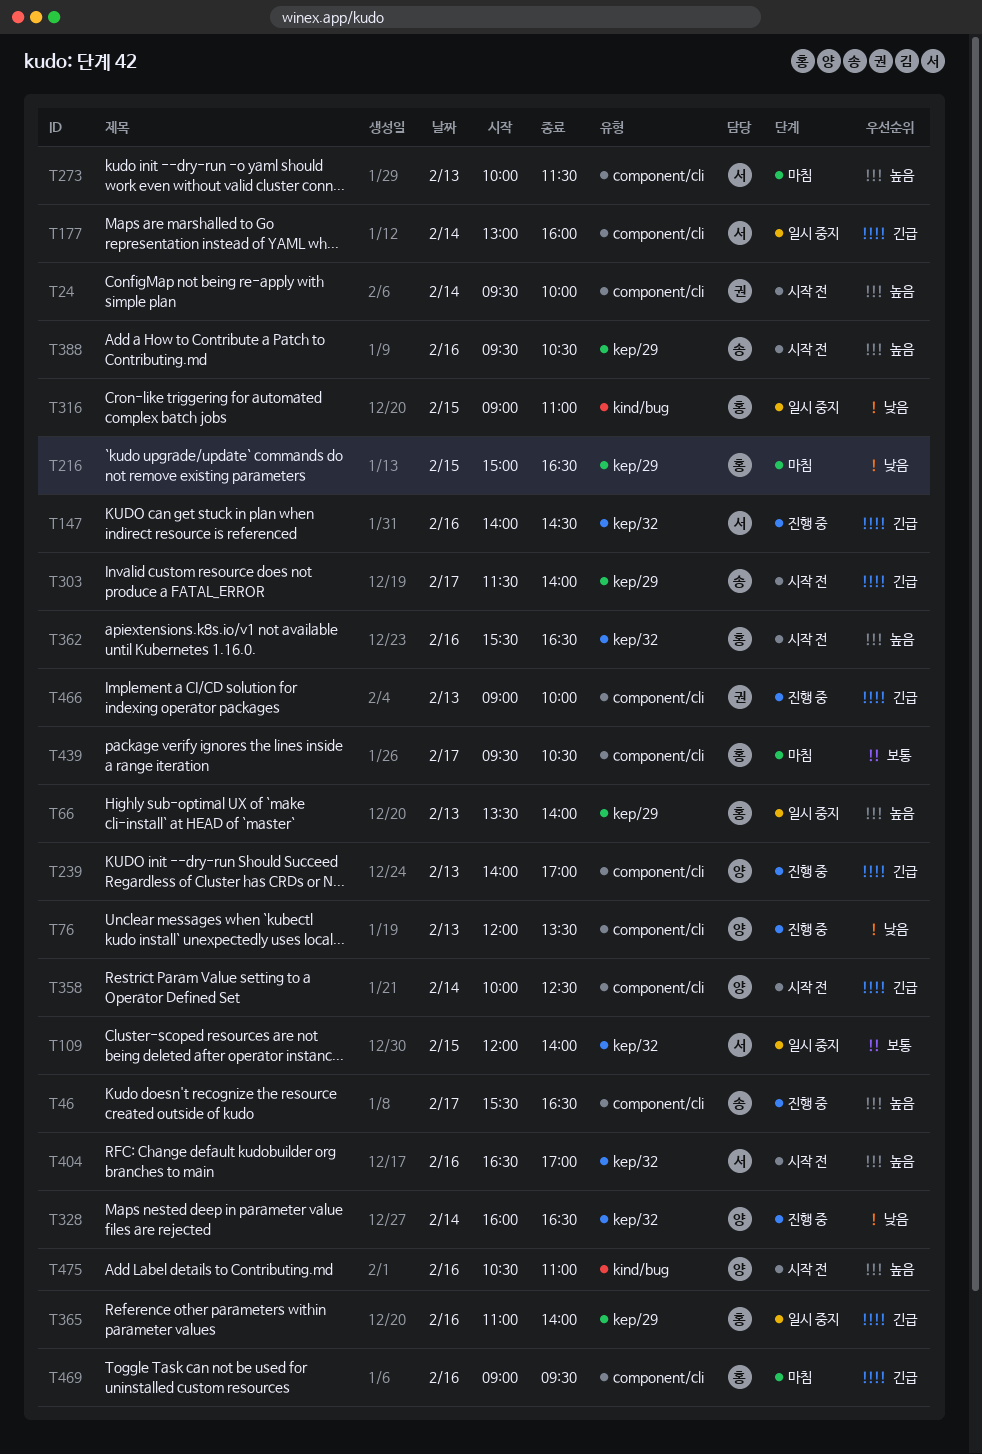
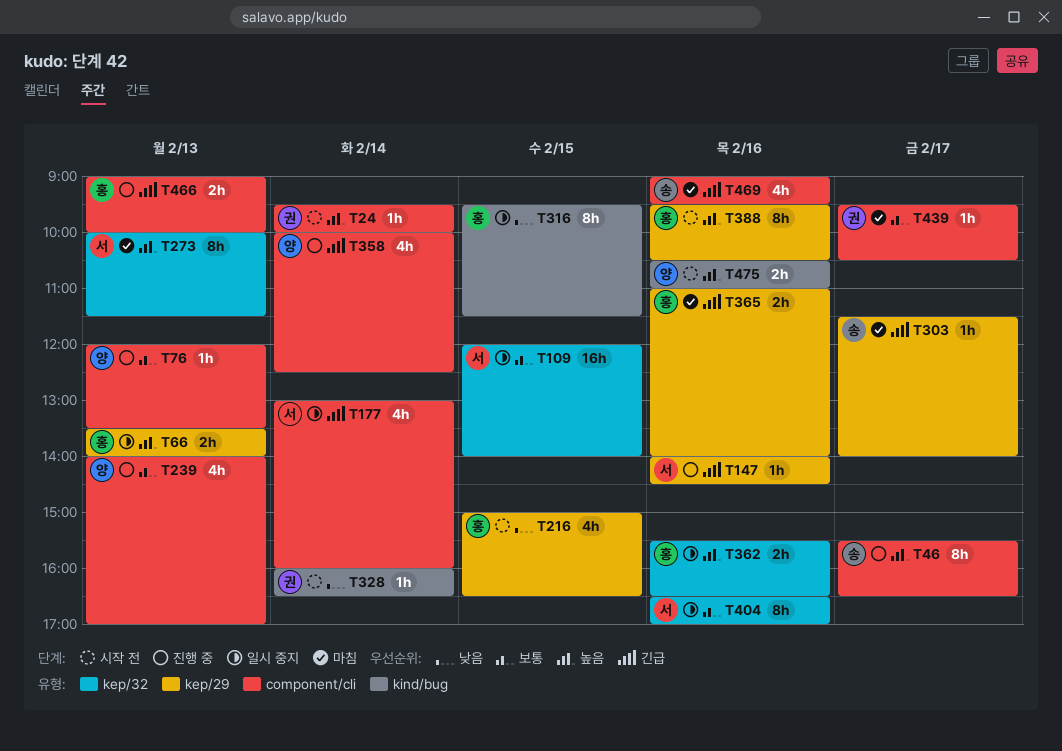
T76, priority: 낮음 -> 보통
T147, label: kep/32 -> kep/29
T216, status: 마침 -> 시작 전
T239, priority: 긴급 -> 보통
T273, label: component/cli -> kep/32
T303, status: 시작 전 -> 마침
T316, begins: 09:00 -> 09:30
T316, ends: 11:00 -> 11:30
T328, status: 진행 중 -> 시작 전
T328, owner: 양 -> 권
T328, label: kep/32 -> kind/bug
T358, status: 시작 전 -> 진행 중
T362, status: 시작 전 -> 일시 중지
T365, status: 일시 중지 -> 마침
T388, owner: 송 -> 홍
T404, status: 시작 전 -> 일시 중지
T404, priority: 높음 -> 보통
T439, owner: 홍 -> 권
T466, owner: 권 -> 홍
T469, owner: 홍 -> 송

